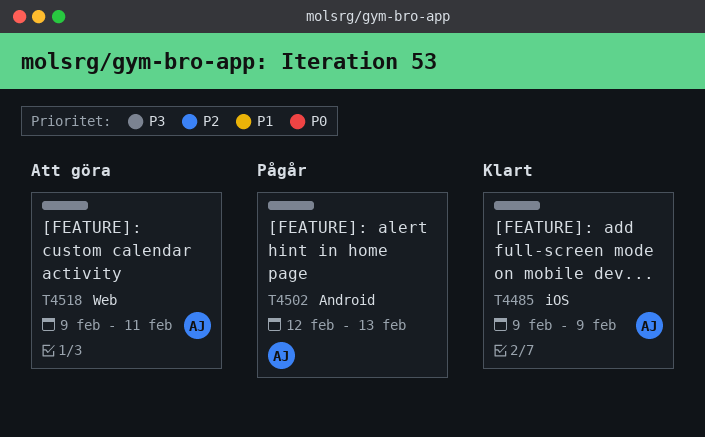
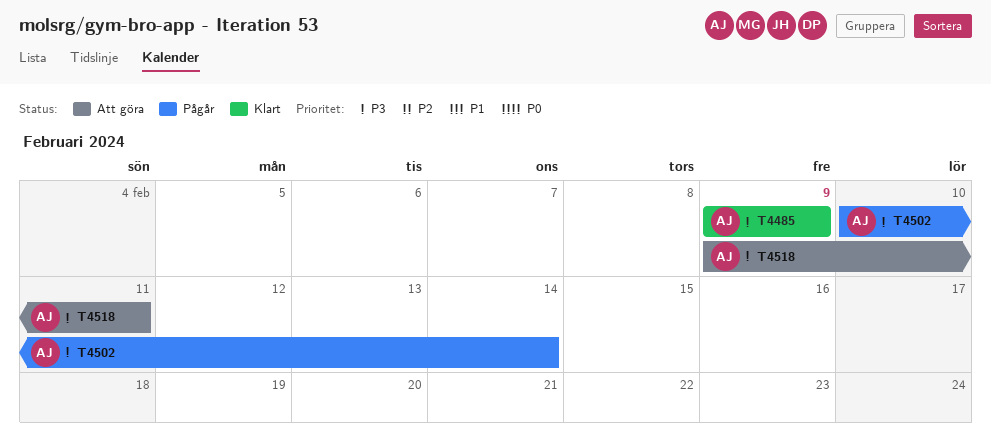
T4502, start: Feb 12 -> Feb 10
T4502, due: Feb 13 -> Feb 14

